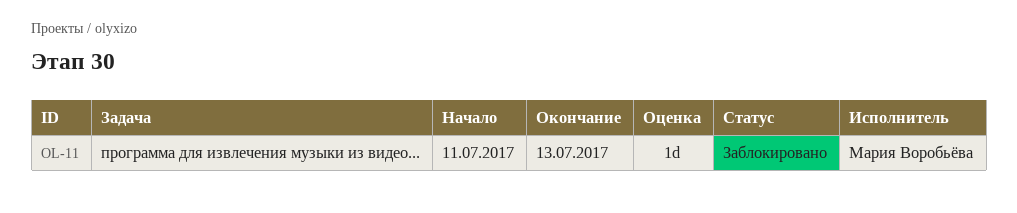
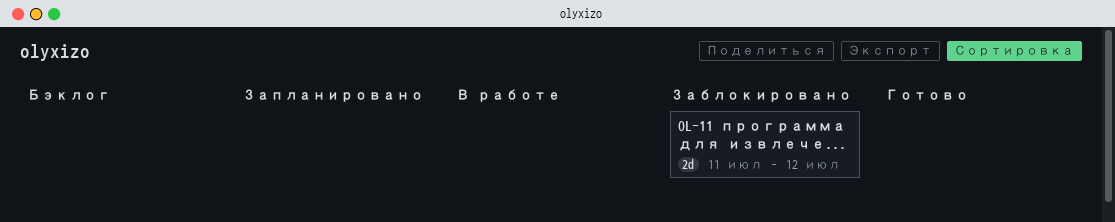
OL-11, estimate: 1d -> 2d
OL-11, due: Jul 13 -> Jul 12

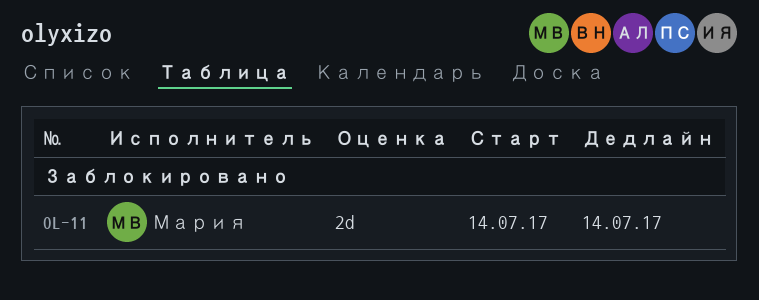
OL-11, start: Jul 11 -> Jul 14
OL-11, due: Jul 12 -> Jul 14

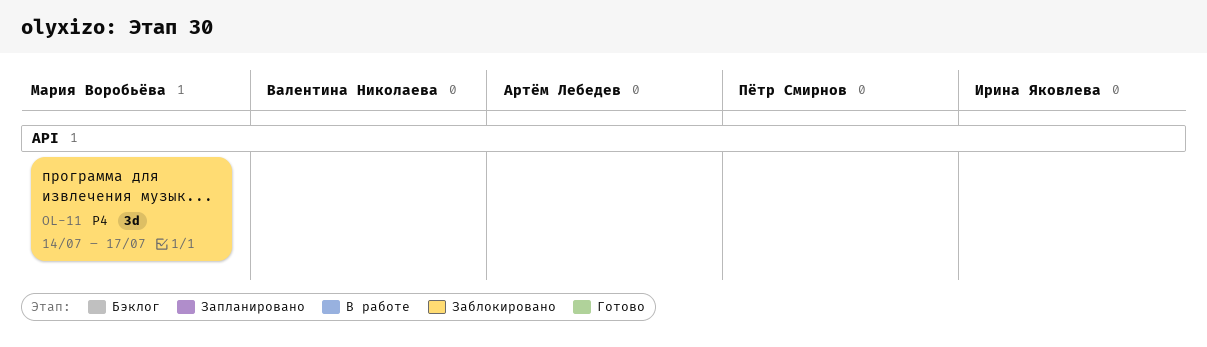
OL-11, estimate: 2d -> 3d
OL-11, due: Jul 14 -> Jul 17

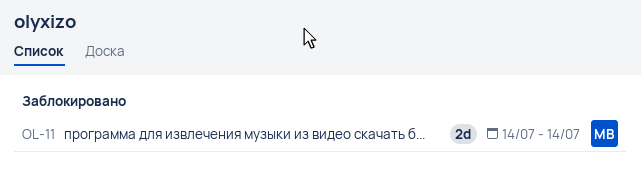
OL-11, estimate: 3d -> 2d
OL-11, due: Jul 17 -> Jul 14

